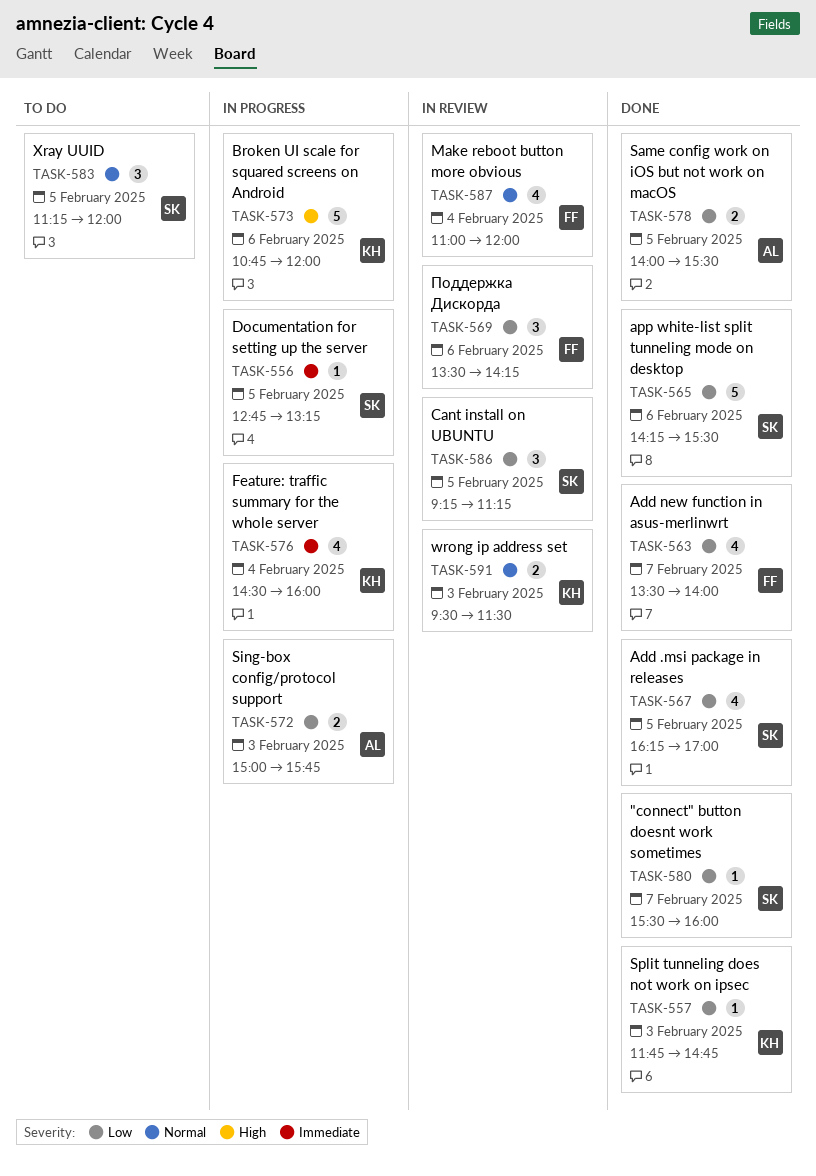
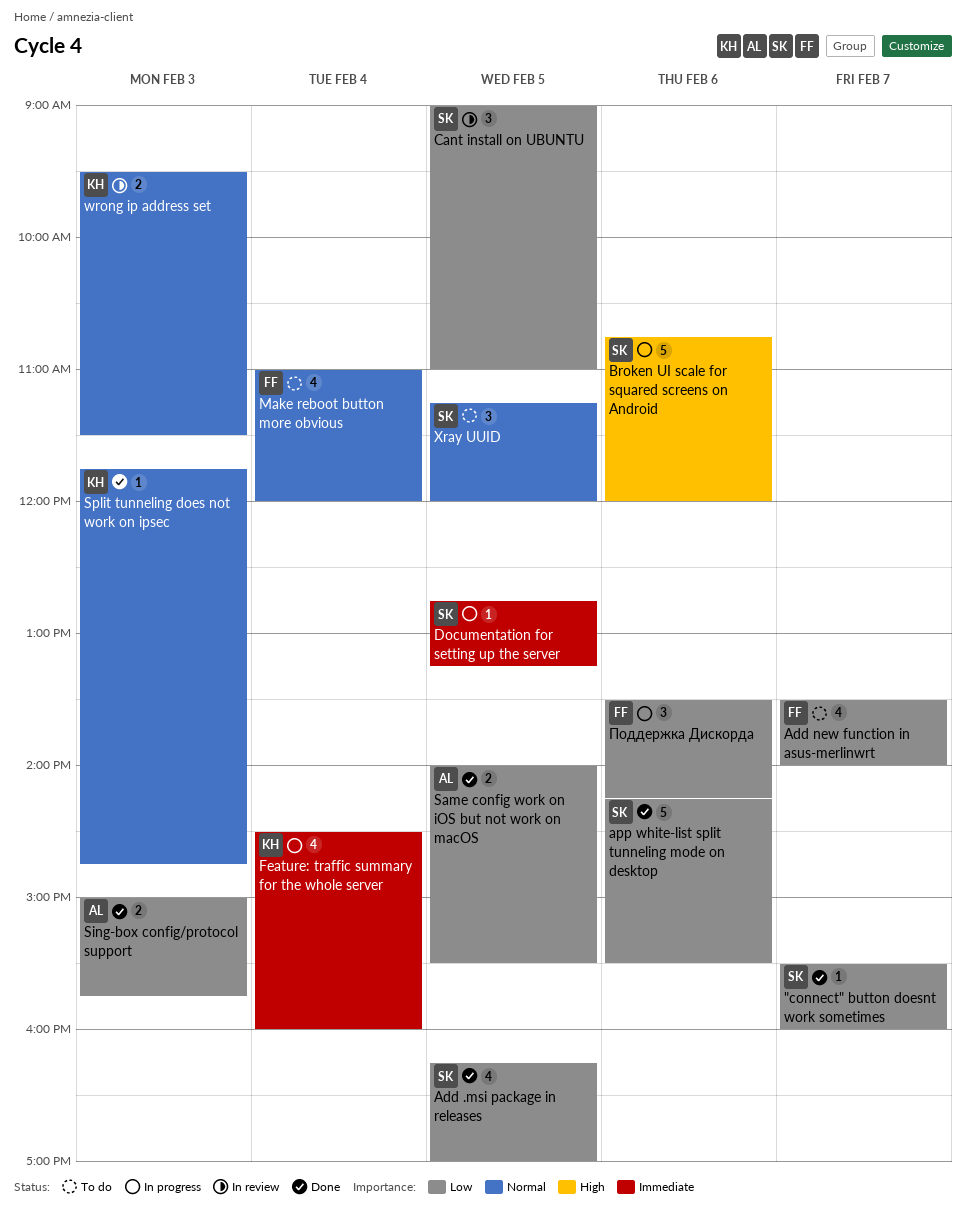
Add new function in asus-merlinwrt, status: Done -> To do
Broken UI scale for squared screens on Android, owner: KH -> SK
Cant install on UBUNTU, begins: 09:15 -> 09:00
Cant install on UBUNTU, ends: 11:15 -> 11:00
Make reboot button more obvious, status: In review -> To do
Sing-box config/protocol support, status: In progress -> Done
Split tunneling does not work on ipsec, priority: Low -> Normal
Поддержка Дискорда, status: In review -> In progress

